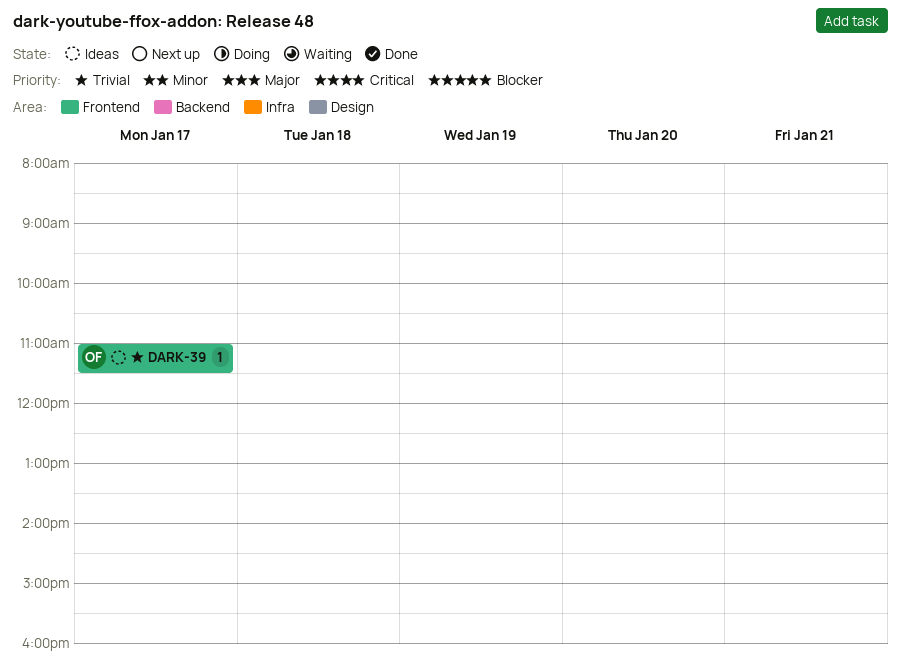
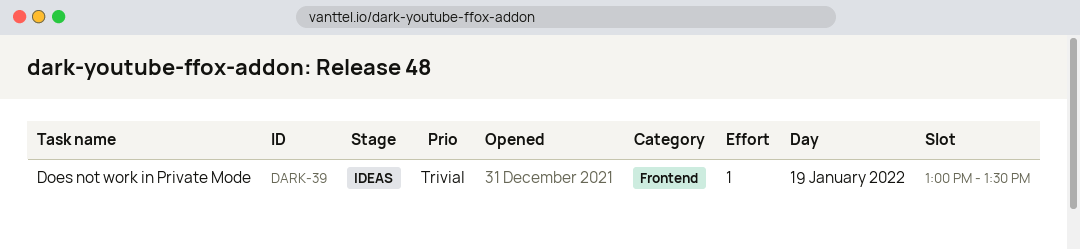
DARK-39, day: Jan 17 -> Jan 19
DARK-39, begins: 11:00 -> 13:00
DARK-39, ends: 11:30 -> 13:30

